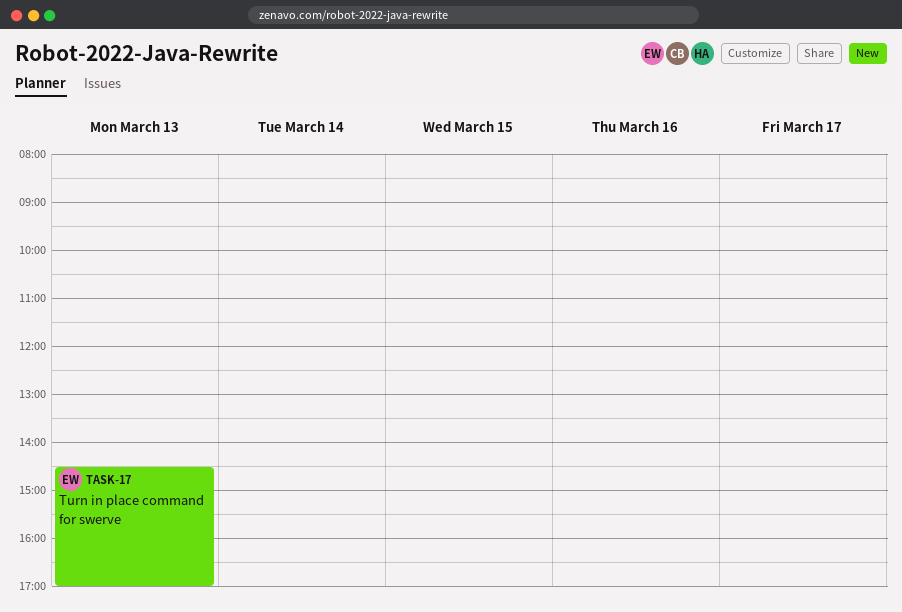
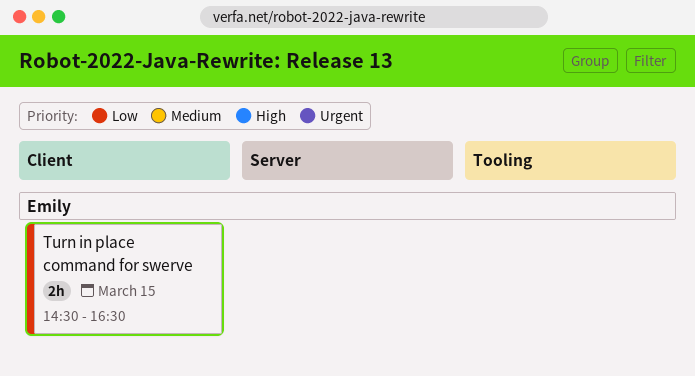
Turn in place command for swerve, day: Mar 13 -> Mar 15
Turn in place command for swerve, ends: 17:00 -> 16:30

